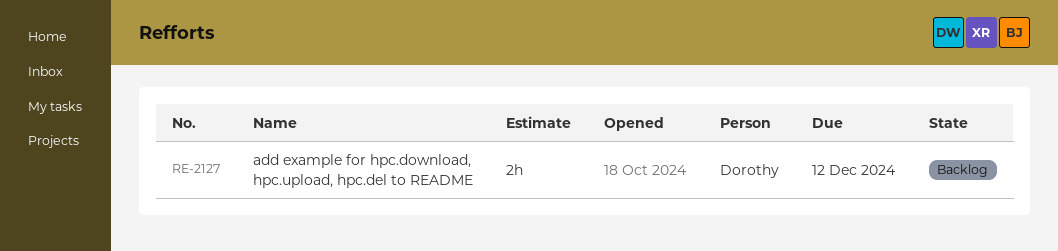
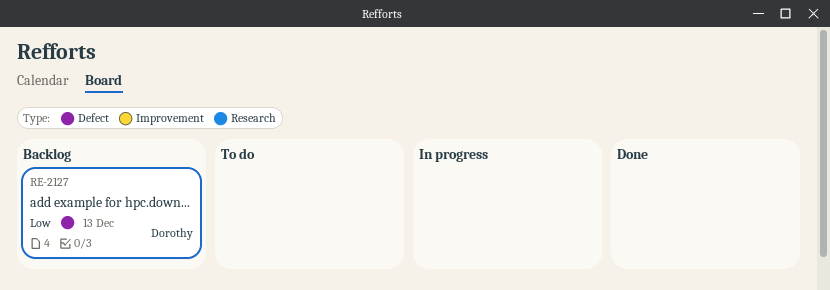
RE-2127, due: Dec 12 -> Dec 13

